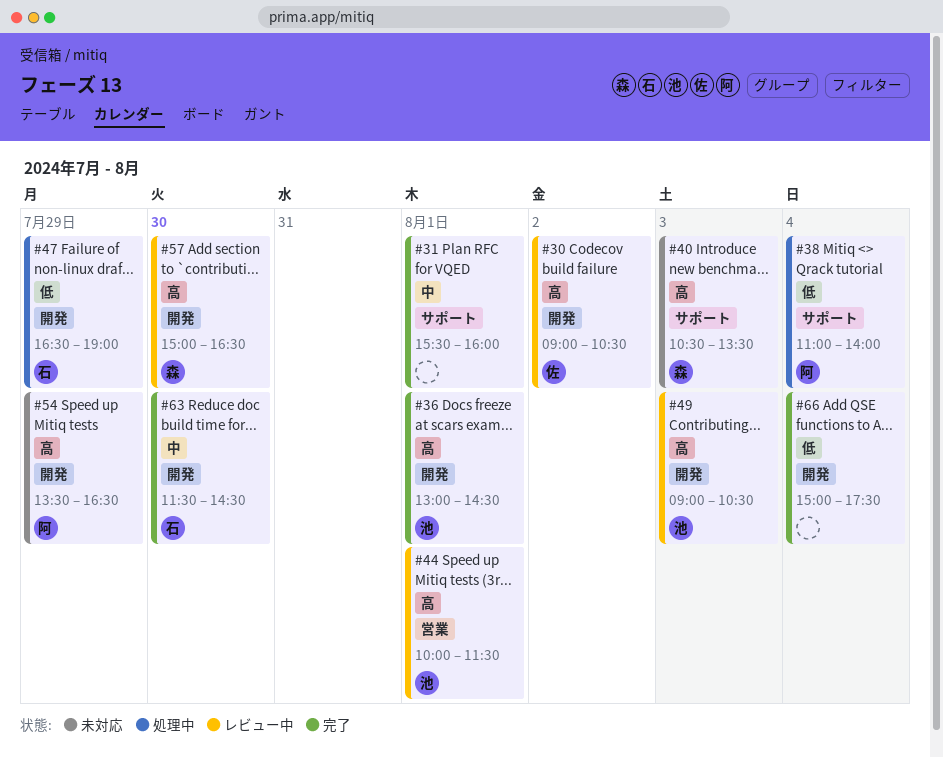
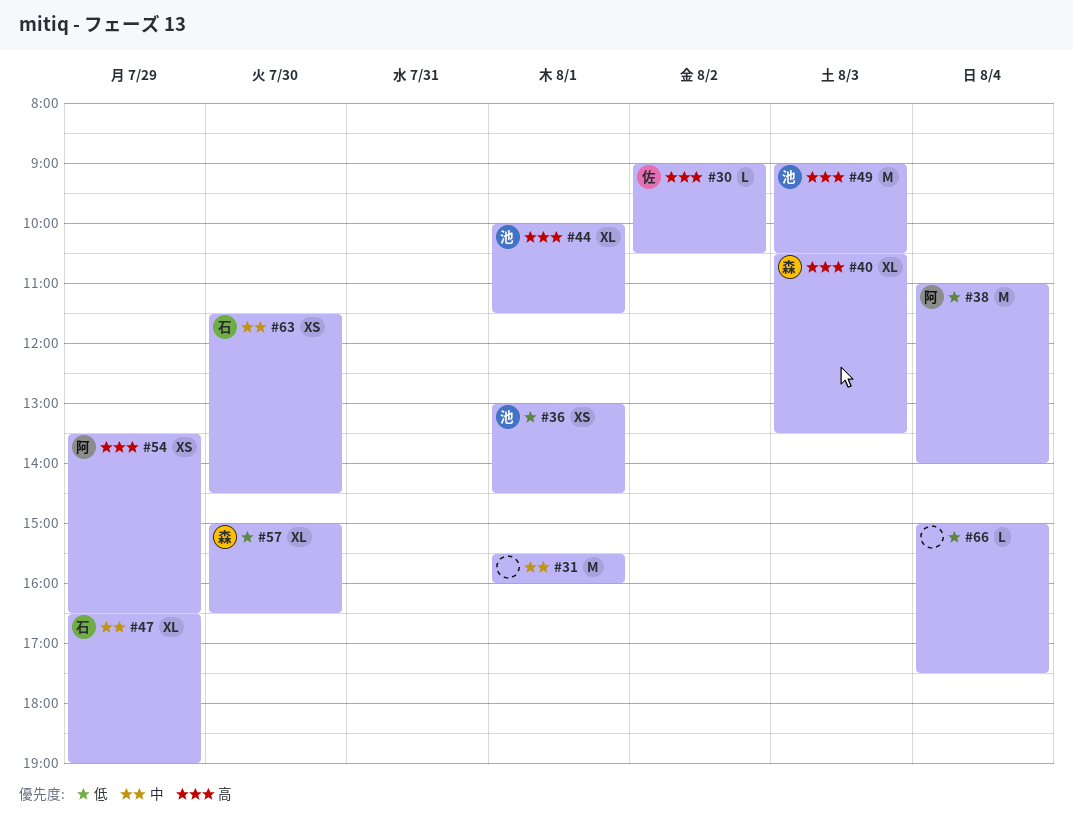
#36, priority: 高 -> 低
#47, priority: 低 -> 中
#57, priority: 高 -> 低

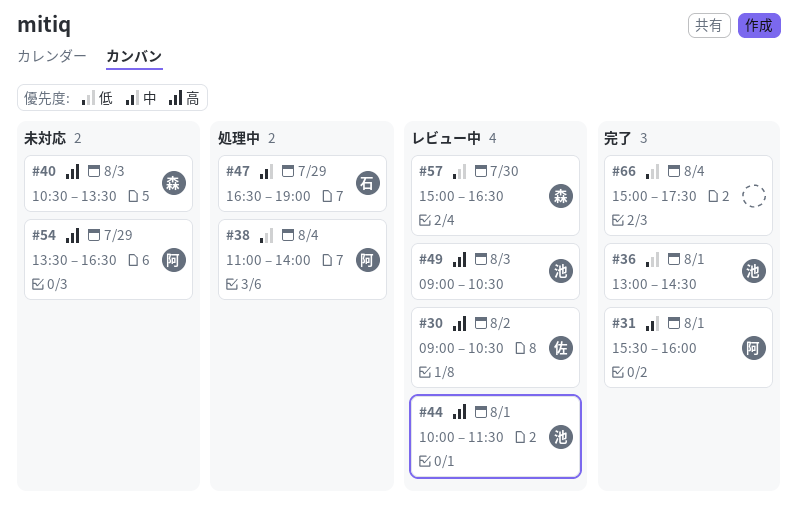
#31, owner: none -> 阿
#63: present -> none

